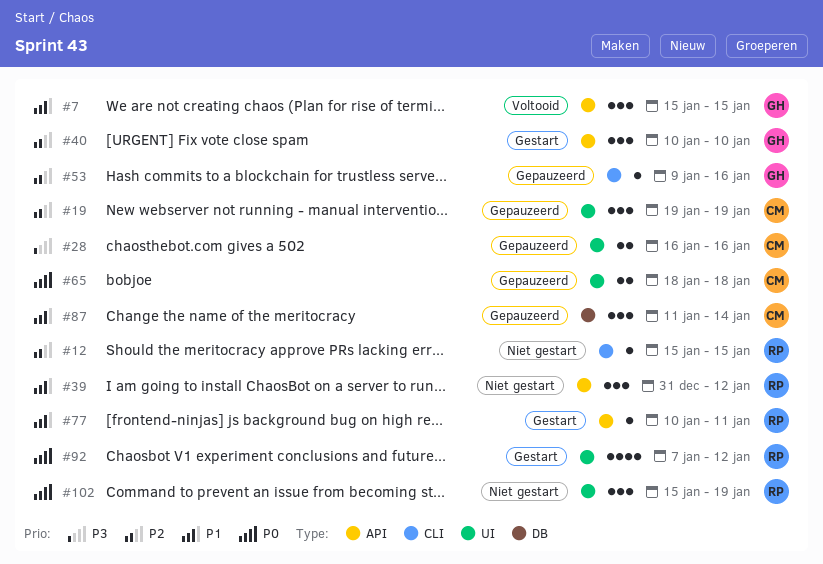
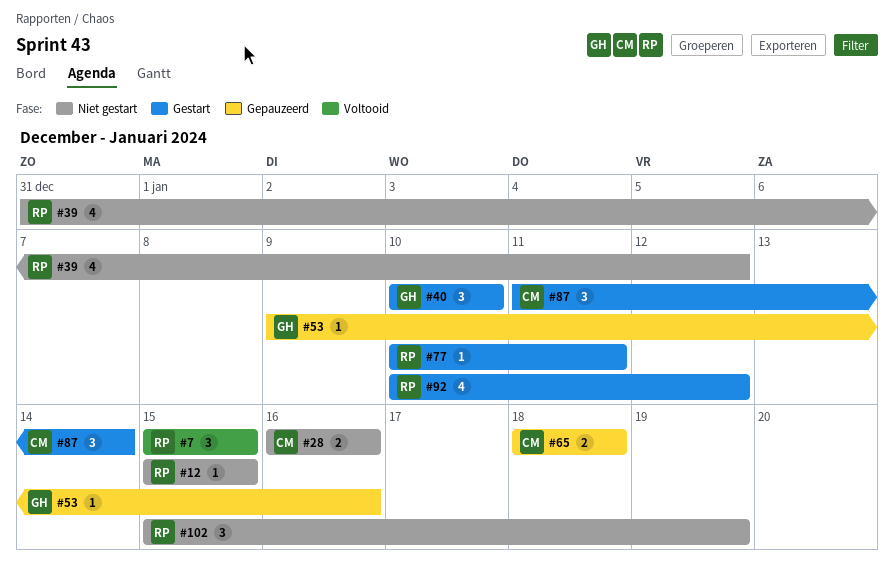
#7, owner: GH -> RP
#19: present -> none
#28, status: Gepauzeerd -> Niet gestart
#39, estimate: 3 -> 4
#87, status: Gepauzeerd -> Gestart
#92, start: Jan 7 -> Jan 10

